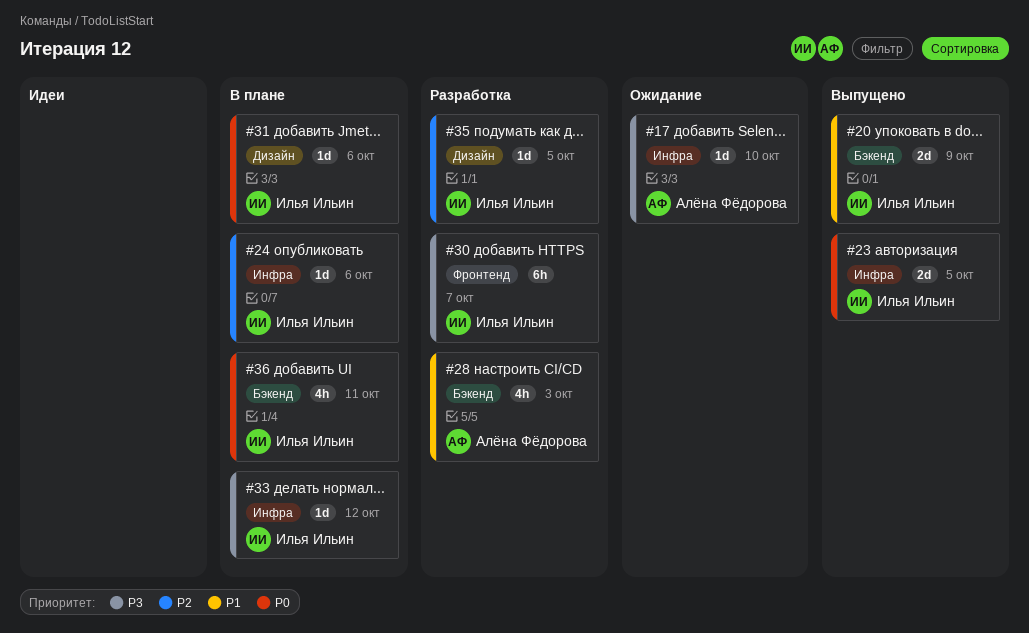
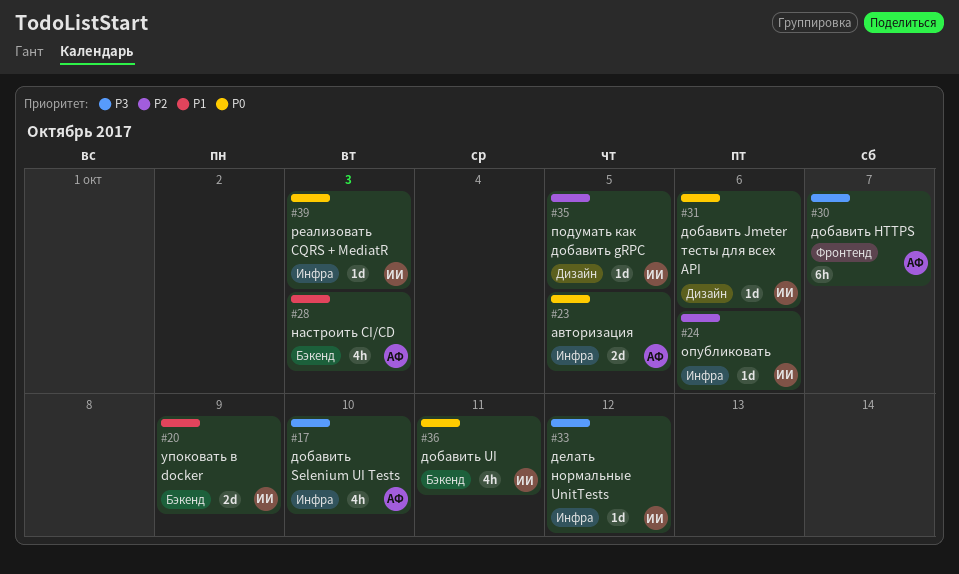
#17, estimate: 1d -> 4h
#23, owner: Илья Ильин -> Алёна Фёдорова
#30, owner: Илья Ильин -> Алёна Фёдорова
#39: none -> present

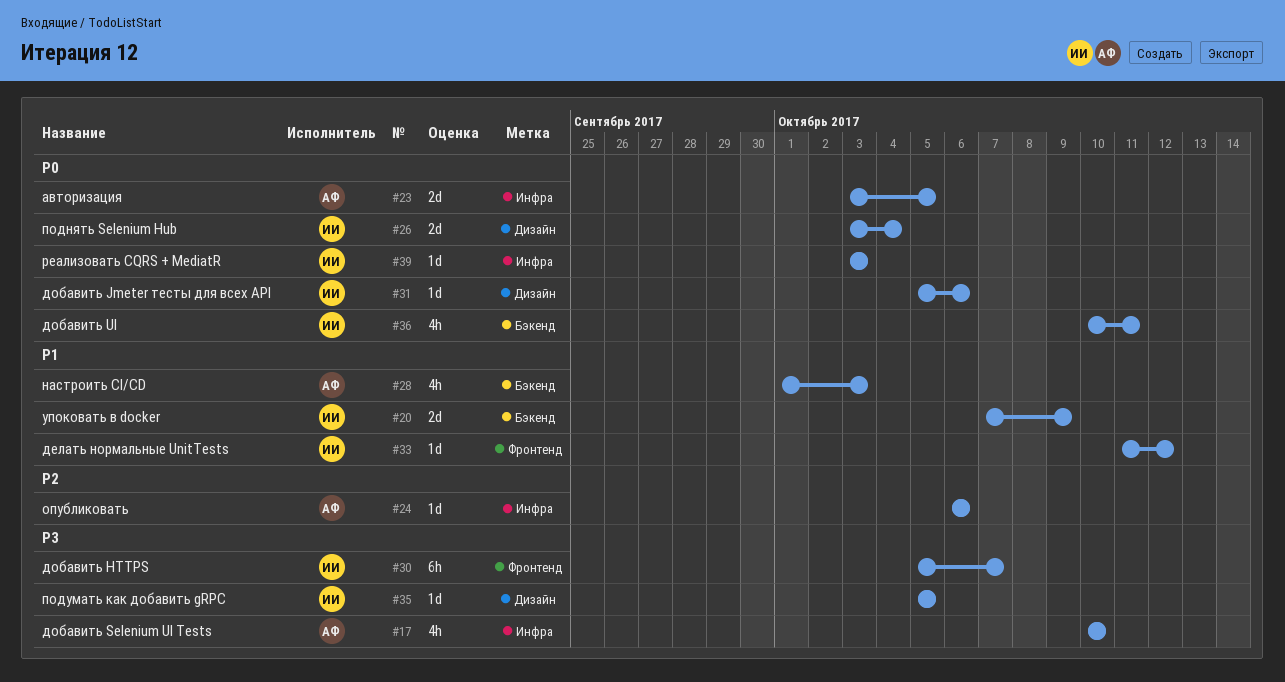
#24, owner: ИИ -> АФ
#26: none -> present
#30, owner: АФ -> ИИ
#33, priority: P3 -> P1
#33, label: Инфра -> Фронтенд
#35, priority: P2 -> P3

